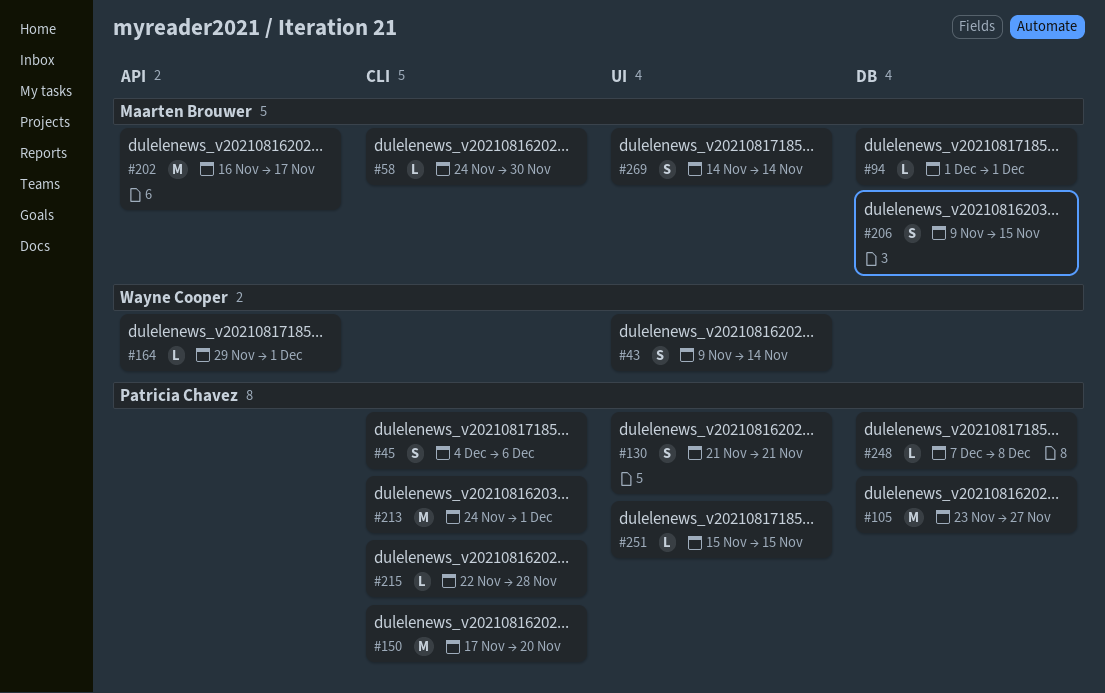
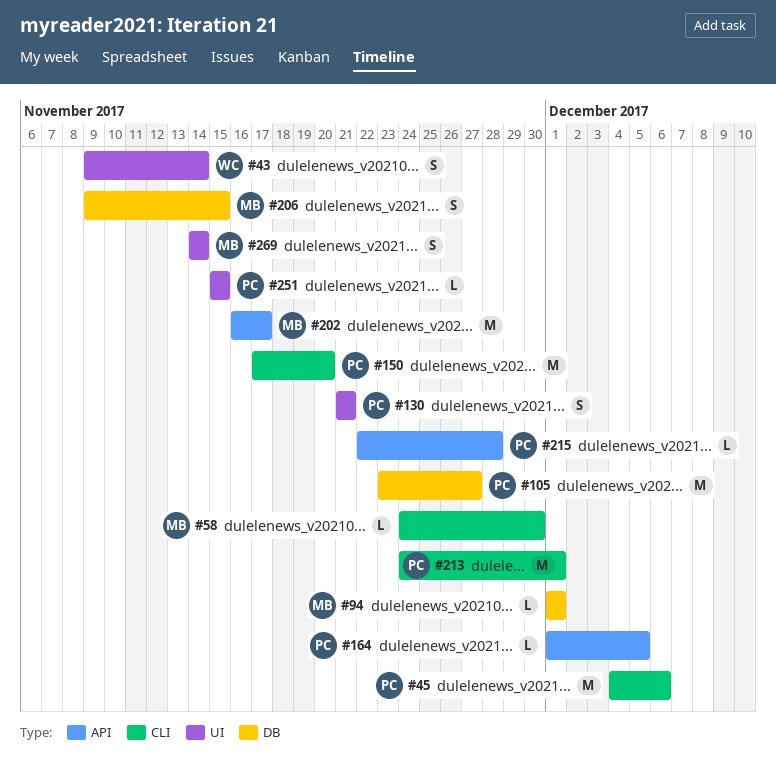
#45, estimate: S -> M
#164, owner: Wayne Cooper -> Patricia Chavez
#164, start: Nov 29 -> Dec 1
#164, due: Dec 1 -> Dec 5
#215, label: CLI -> API
#248: present -> none

